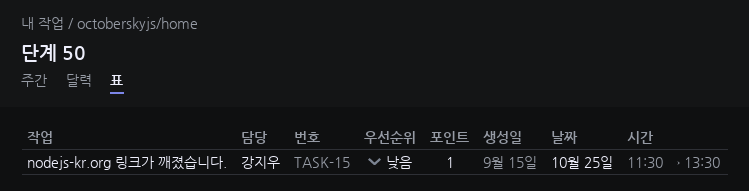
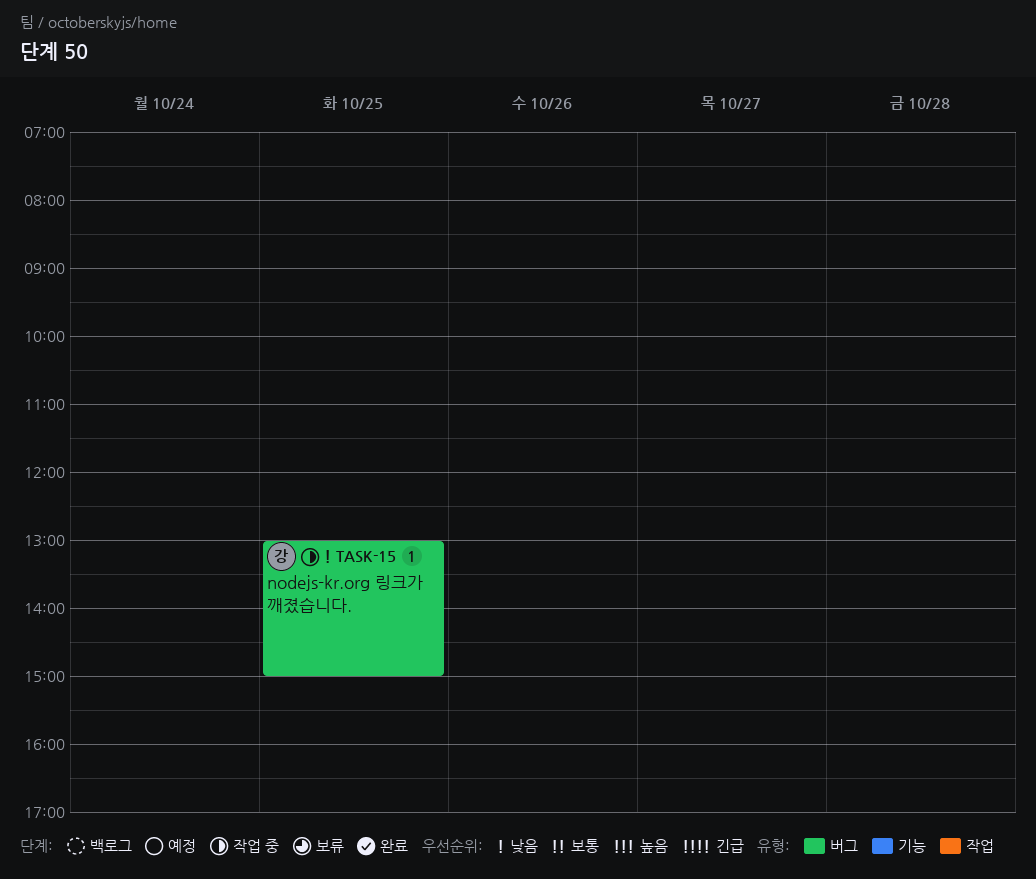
TASK-15, begins: 11:30 -> 13:00
TASK-15, ends: 13:30 -> 15:00

